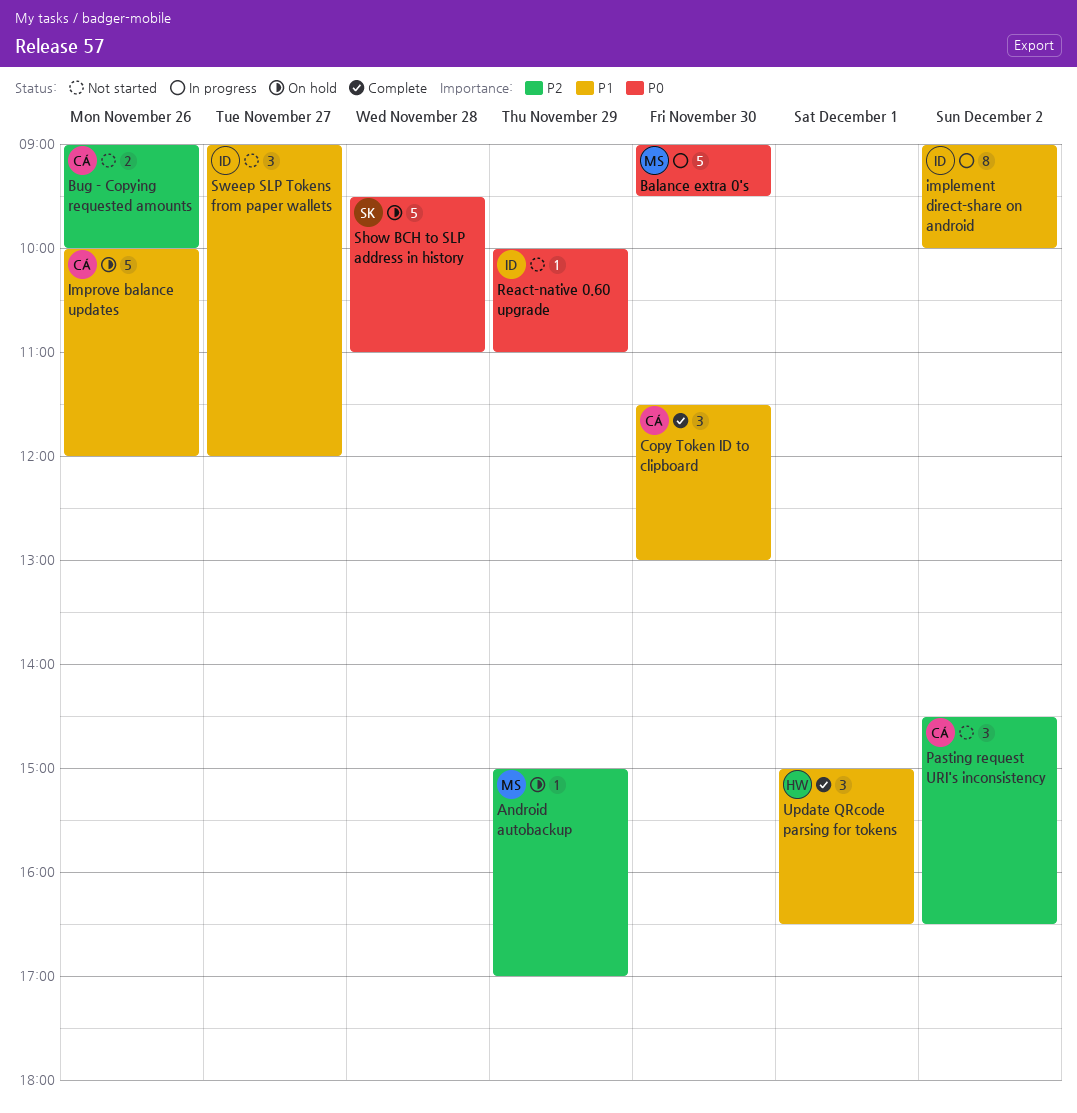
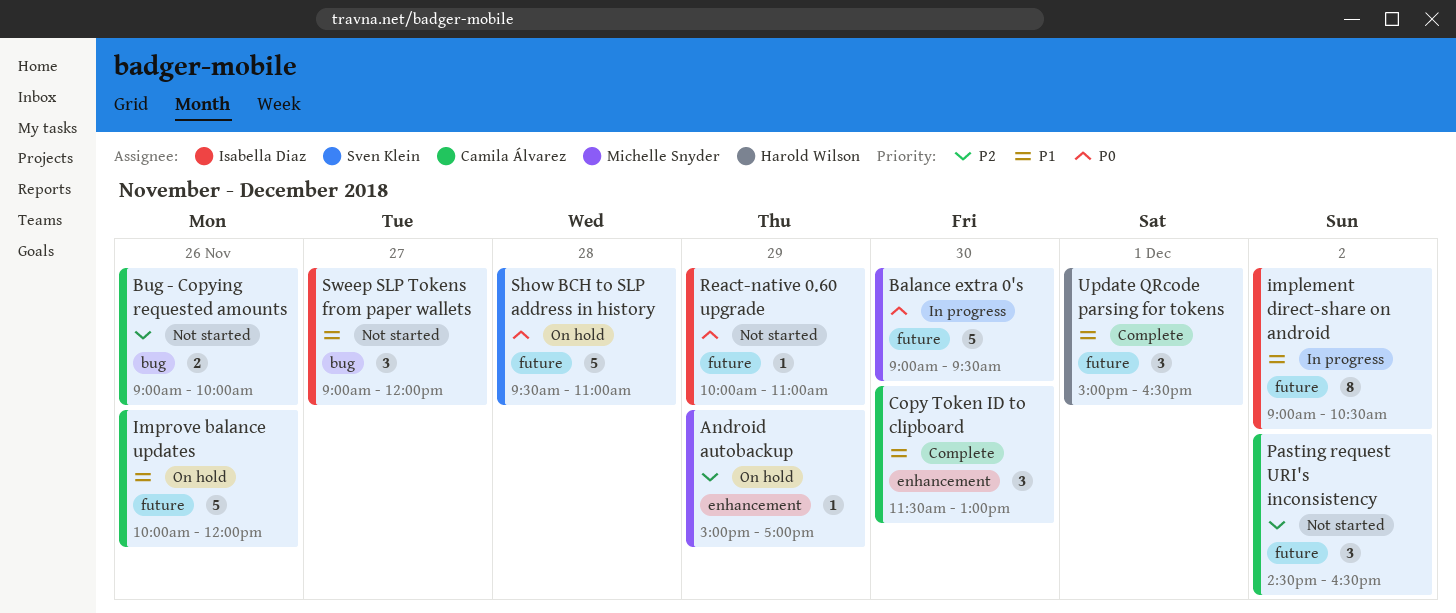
implement direct-share on android, ends: 10:00 -> 10:30

